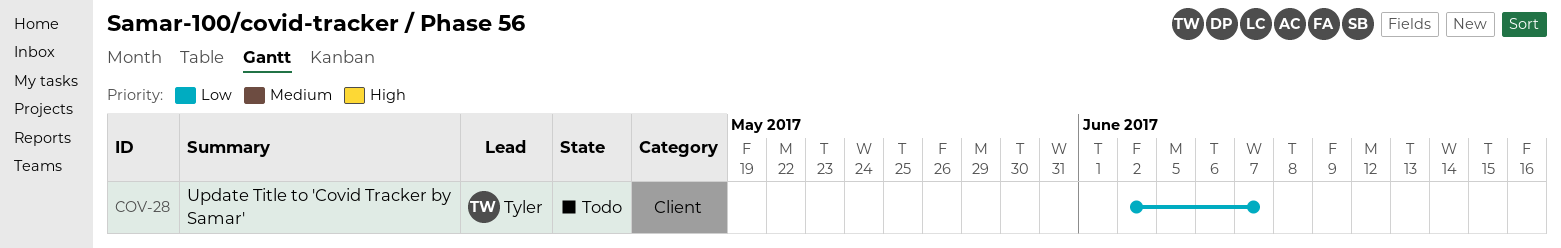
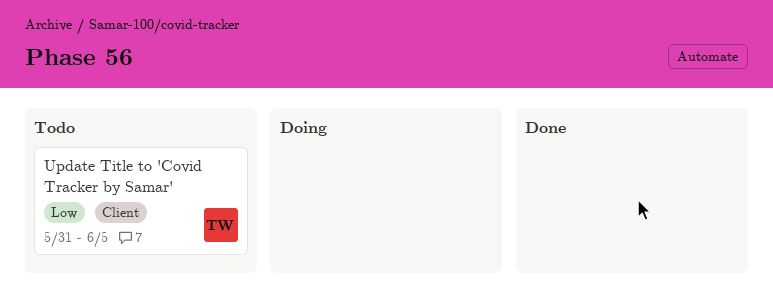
Update Title to 'Covid Tracker by Samar', start: Jun 2 -> May 31
Update Title to 'Covid Tracker by Samar', due: Jun 7 -> Jun 5

